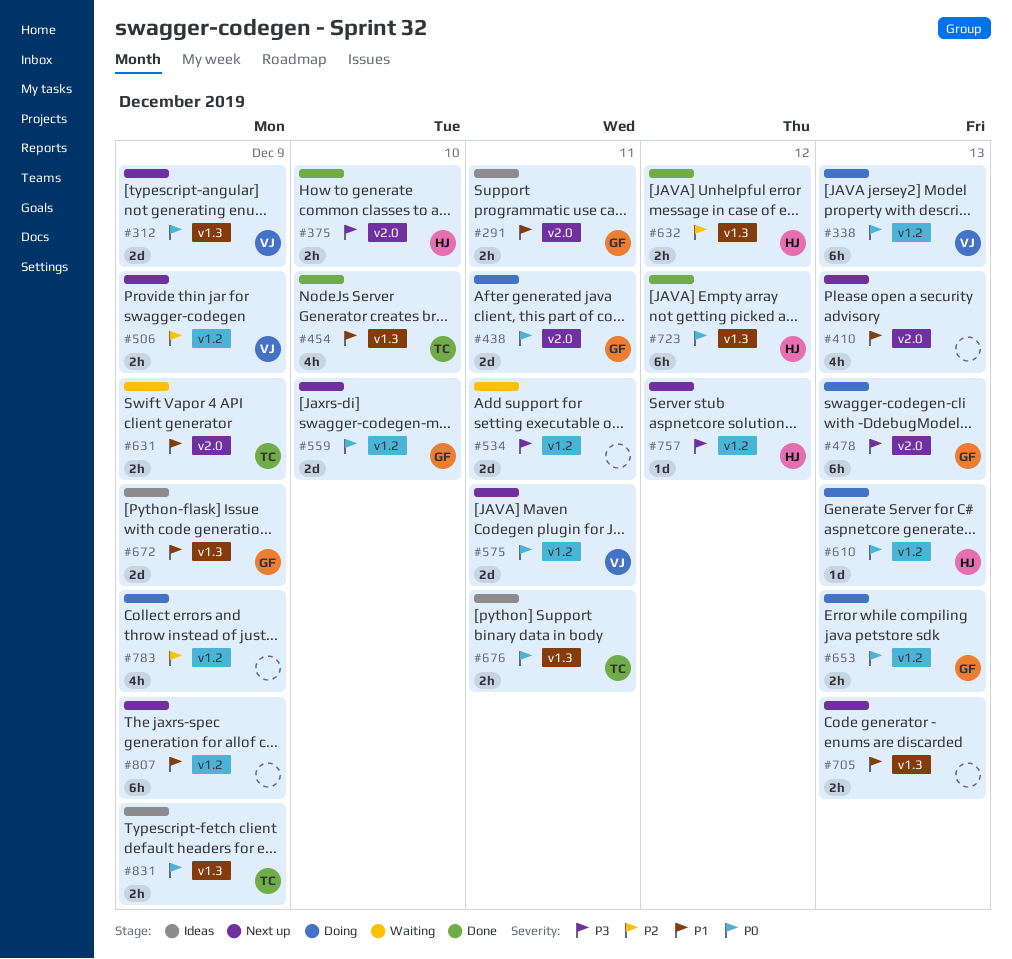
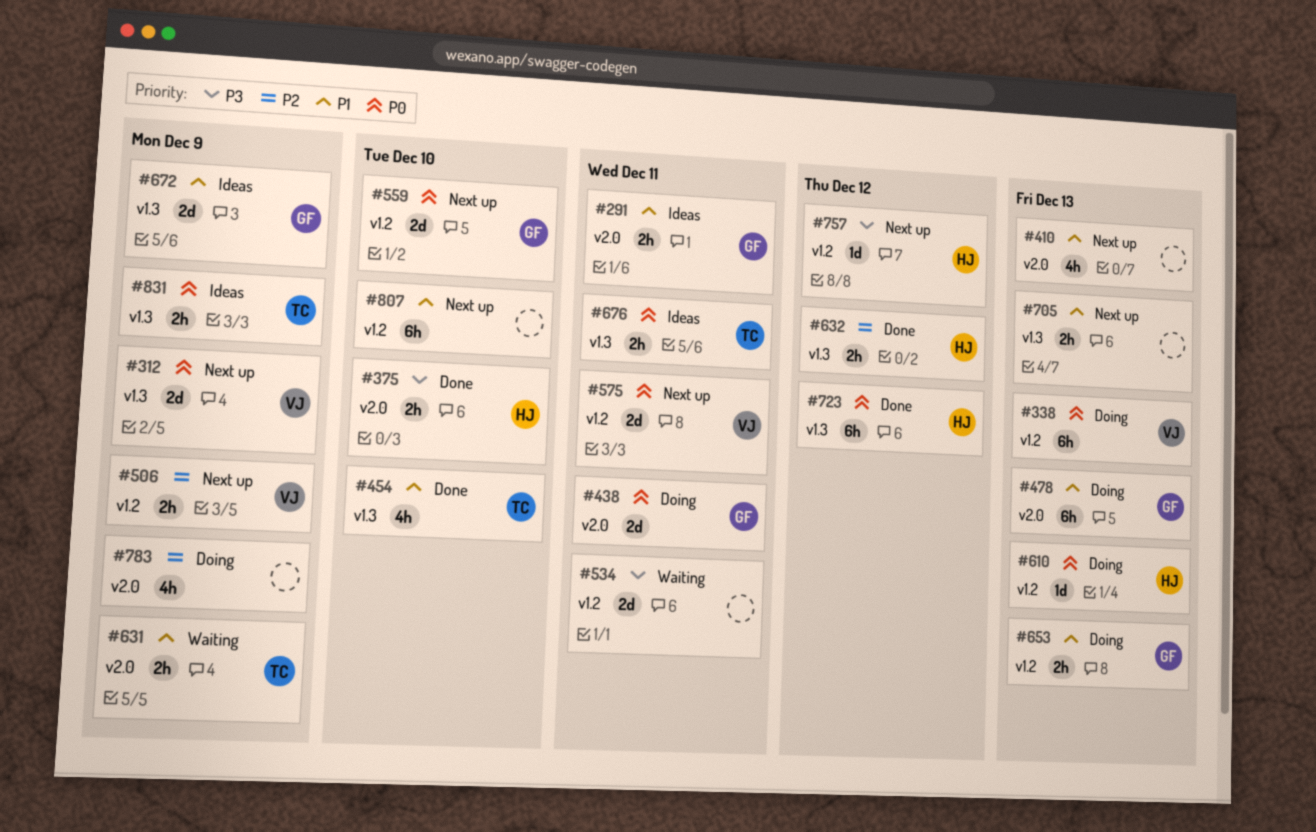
#478, priority: P3 -> P1
#653, priority: P0 -> P1
#783, label: v1.2 -> v2.0
#807, due: Dec 9 -> Dec 10

